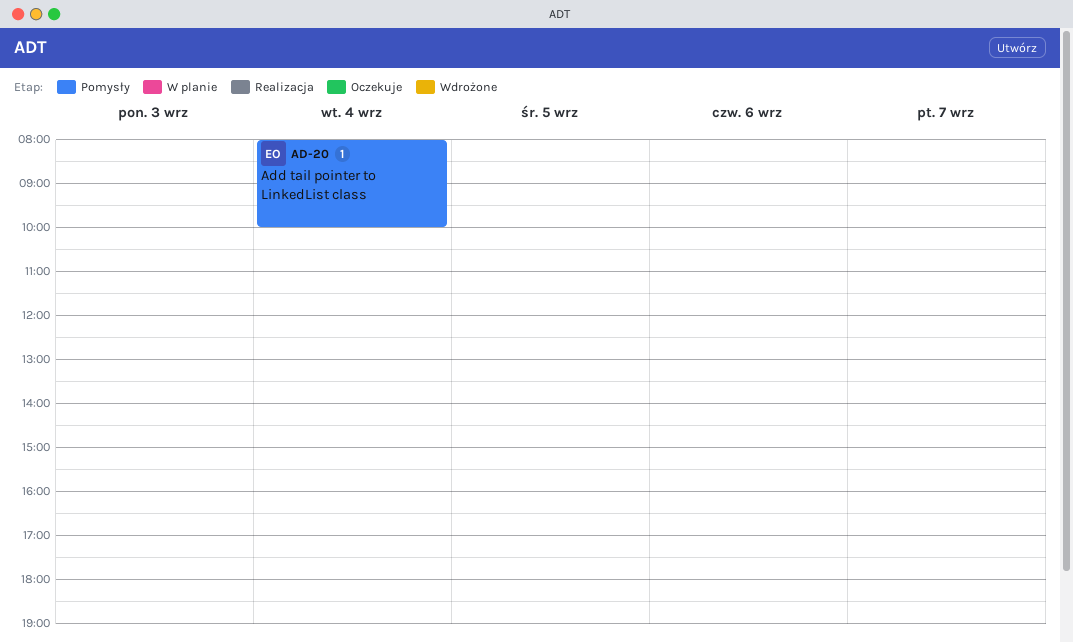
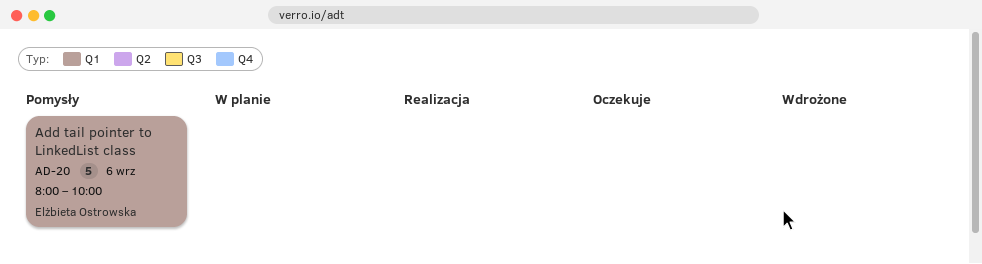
AD-20, estimate: 1 -> 5
AD-20, day: Sep 4 -> Sep 6

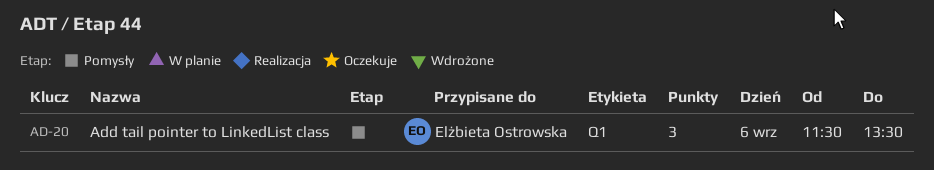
AD-20, estimate: 5 -> 3
AD-20, begins: 08:00 -> 11:30
AD-20, ends: 10:00 -> 13:30

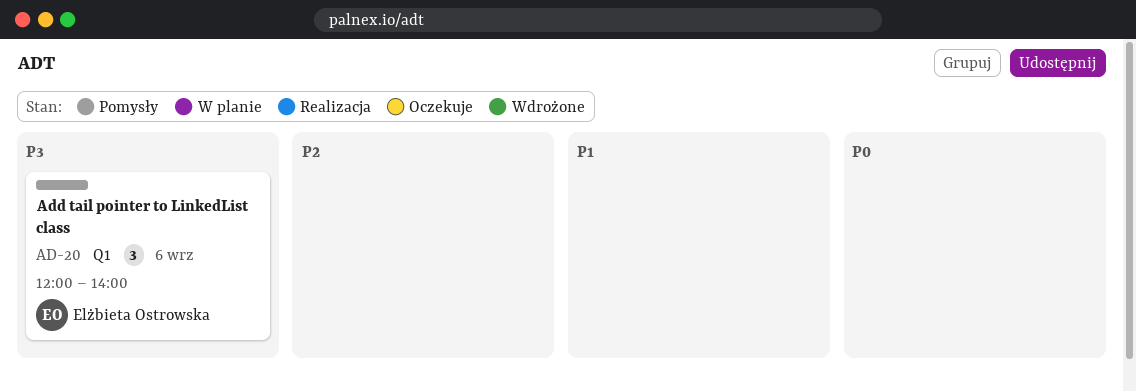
AD-20, begins: 11:30 -> 12:00
AD-20, ends: 13:30 -> 14:00

